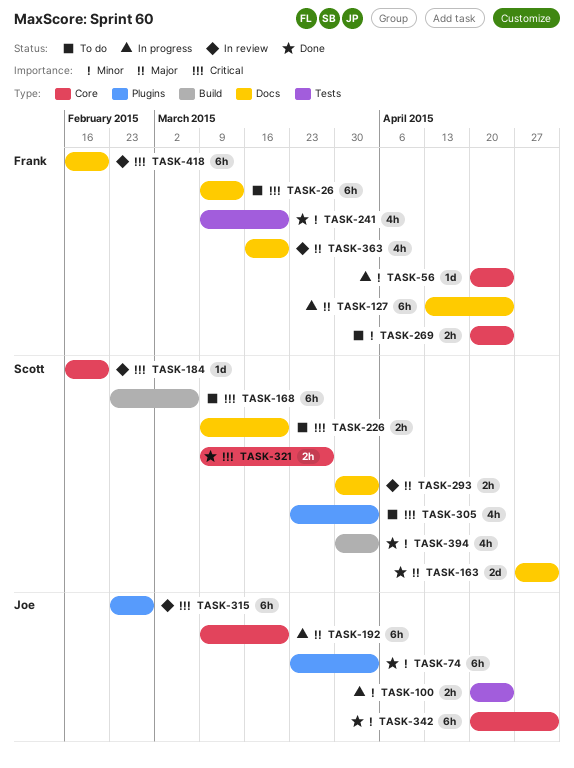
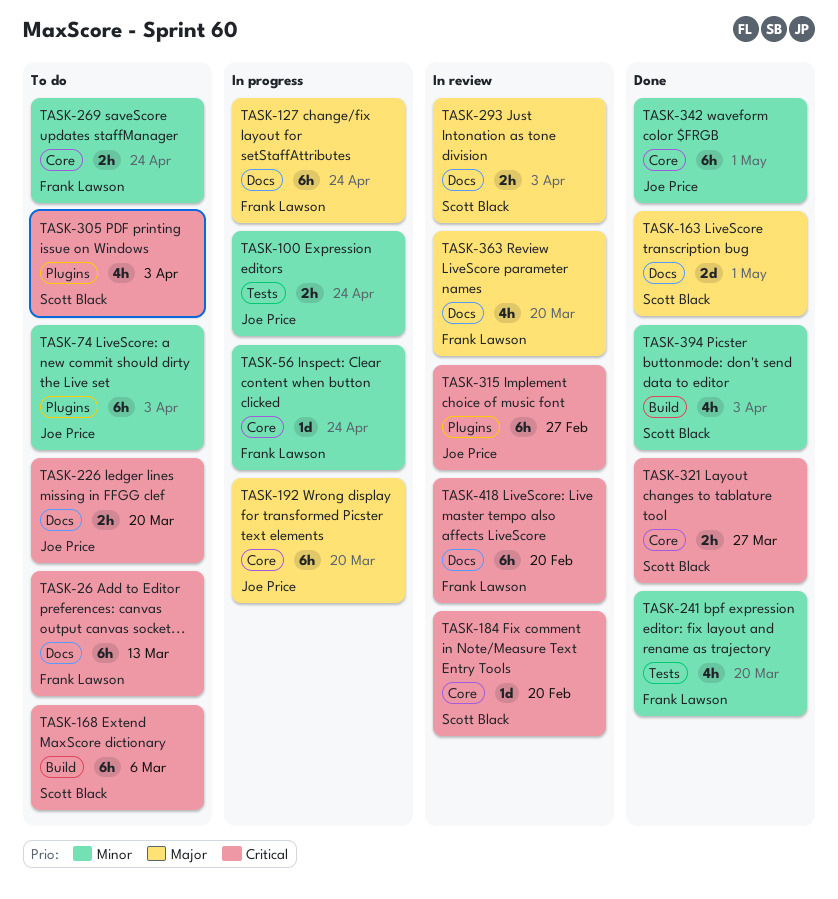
TASK-74, status: Done -> To do
TASK-226, owner: Scott Black -> Joe Price

